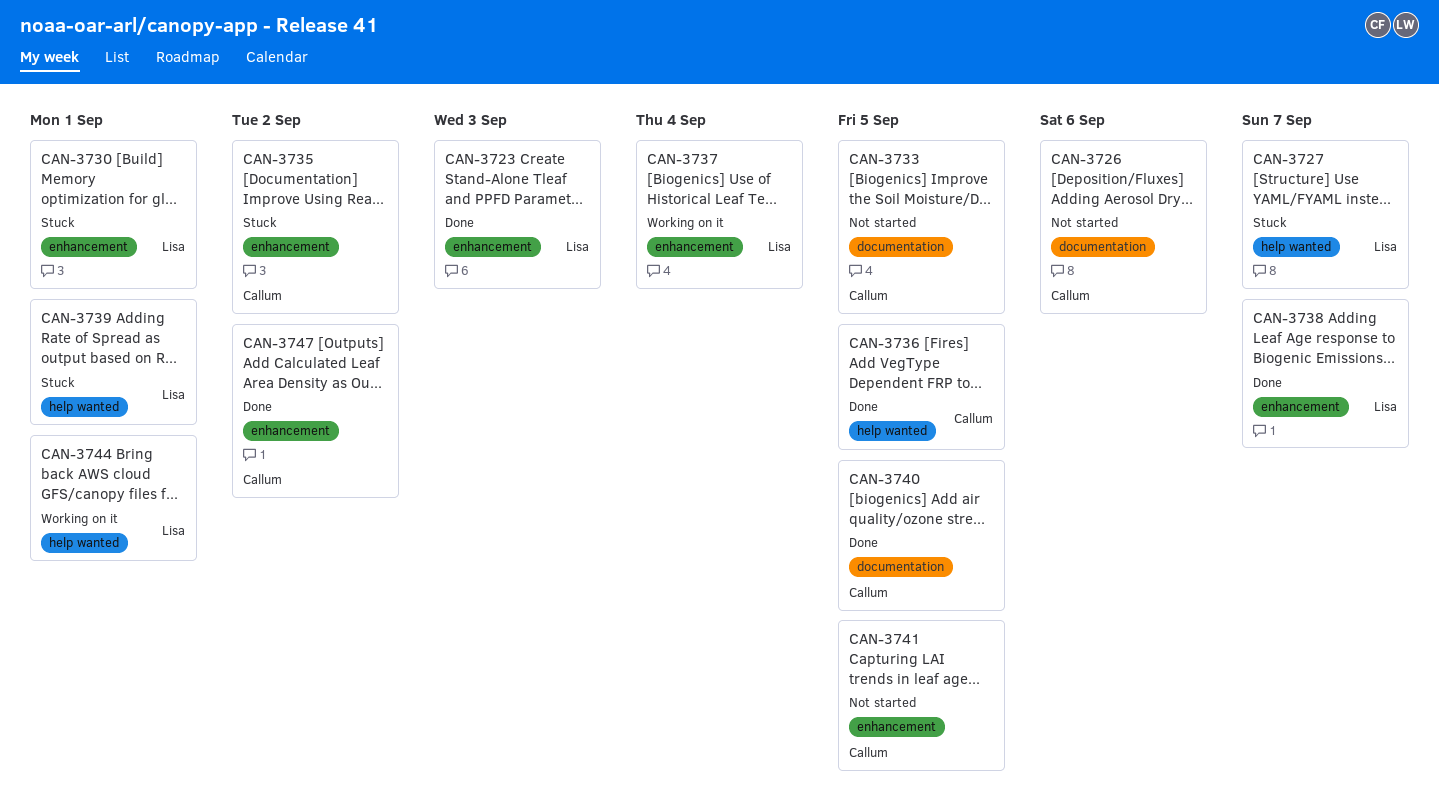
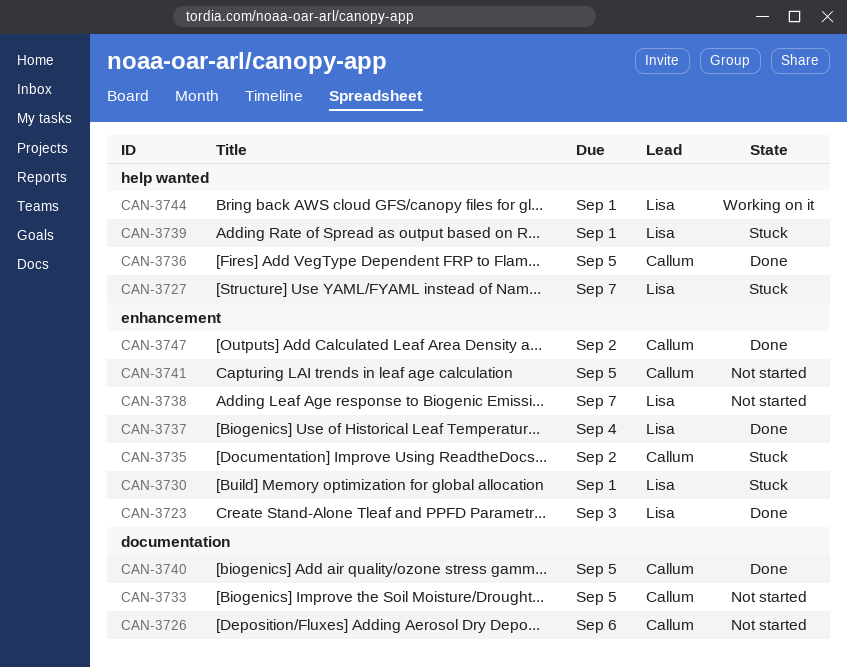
CAN-3737, status: Working on it -> Done
CAN-3738, status: Done -> Not started

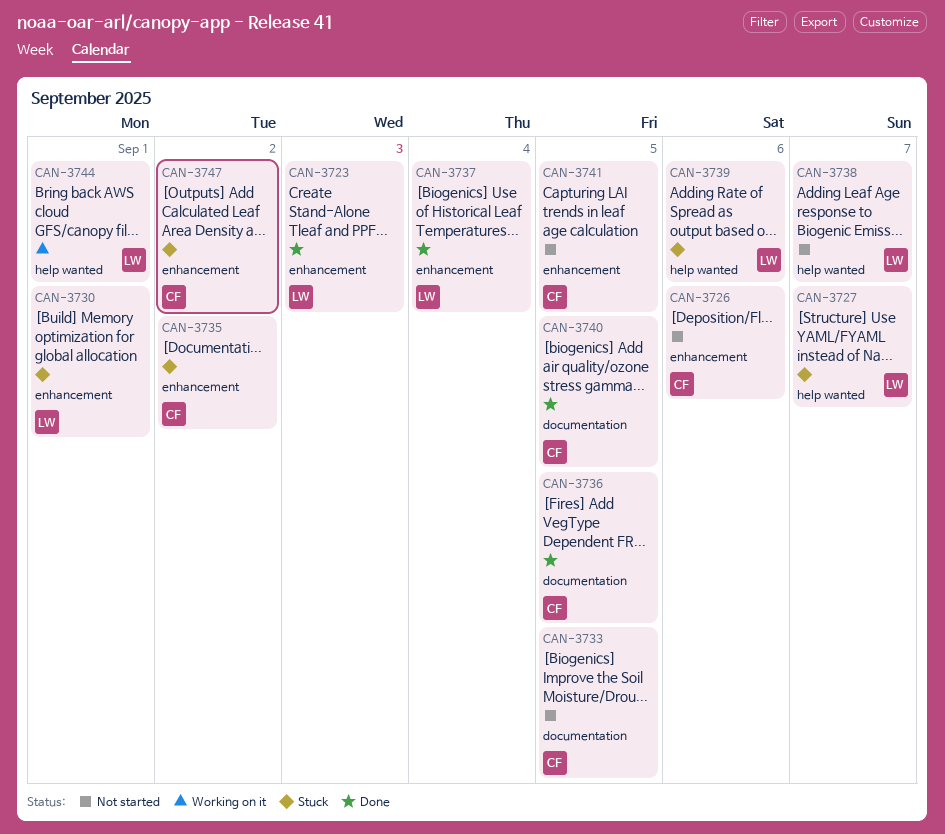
CAN-3726, label: documentation -> enhancement
CAN-3736, label: help wanted -> documentation
CAN-3738, label: enhancement -> help wanted
CAN-3739, due: Sep 1 -> Sep 6
CAN-3747, status: Done -> Stuck

